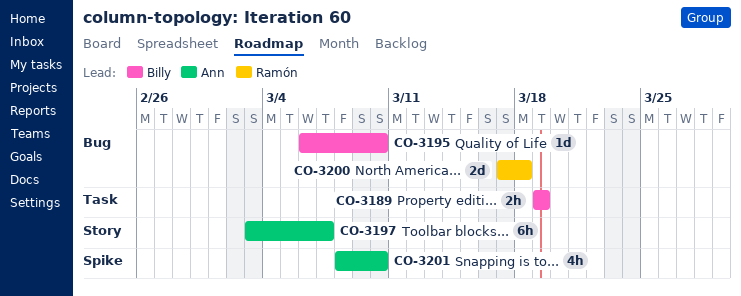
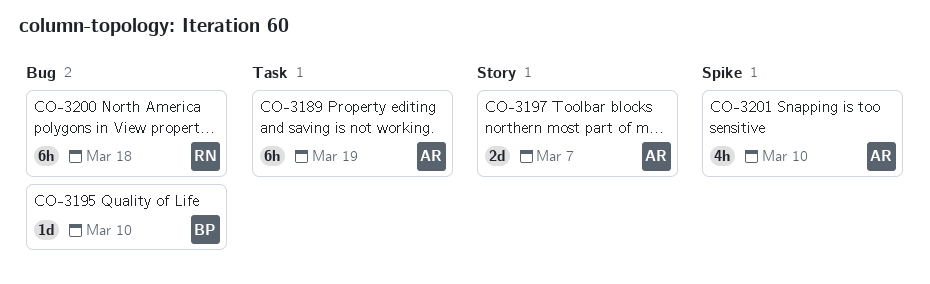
CO-3189, owner: Billy -> Ann
CO-3189, estimate: 2h -> 6h
CO-3197, estimate: 6h -> 2d
CO-3200, estimate: 2d -> 6h

